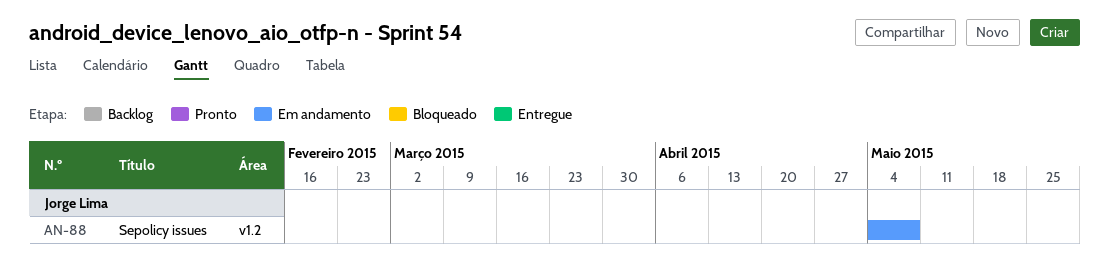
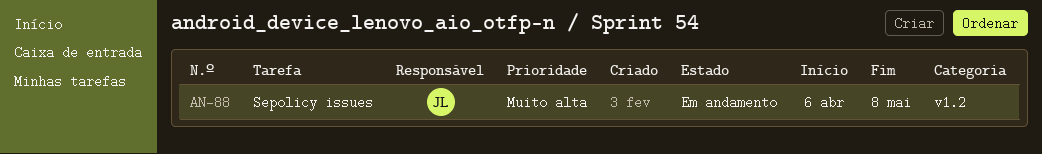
AN-88, start: May 4 -> Apr 6

